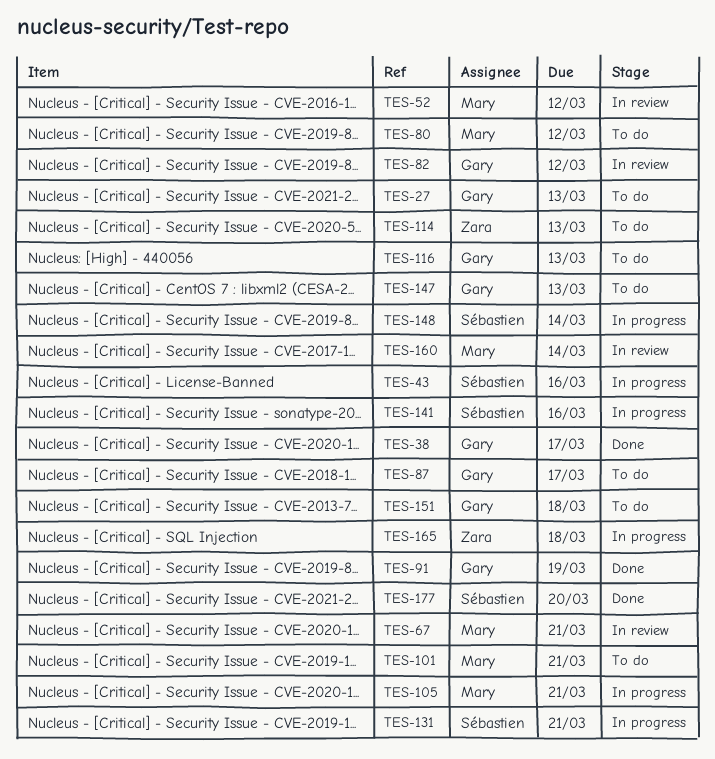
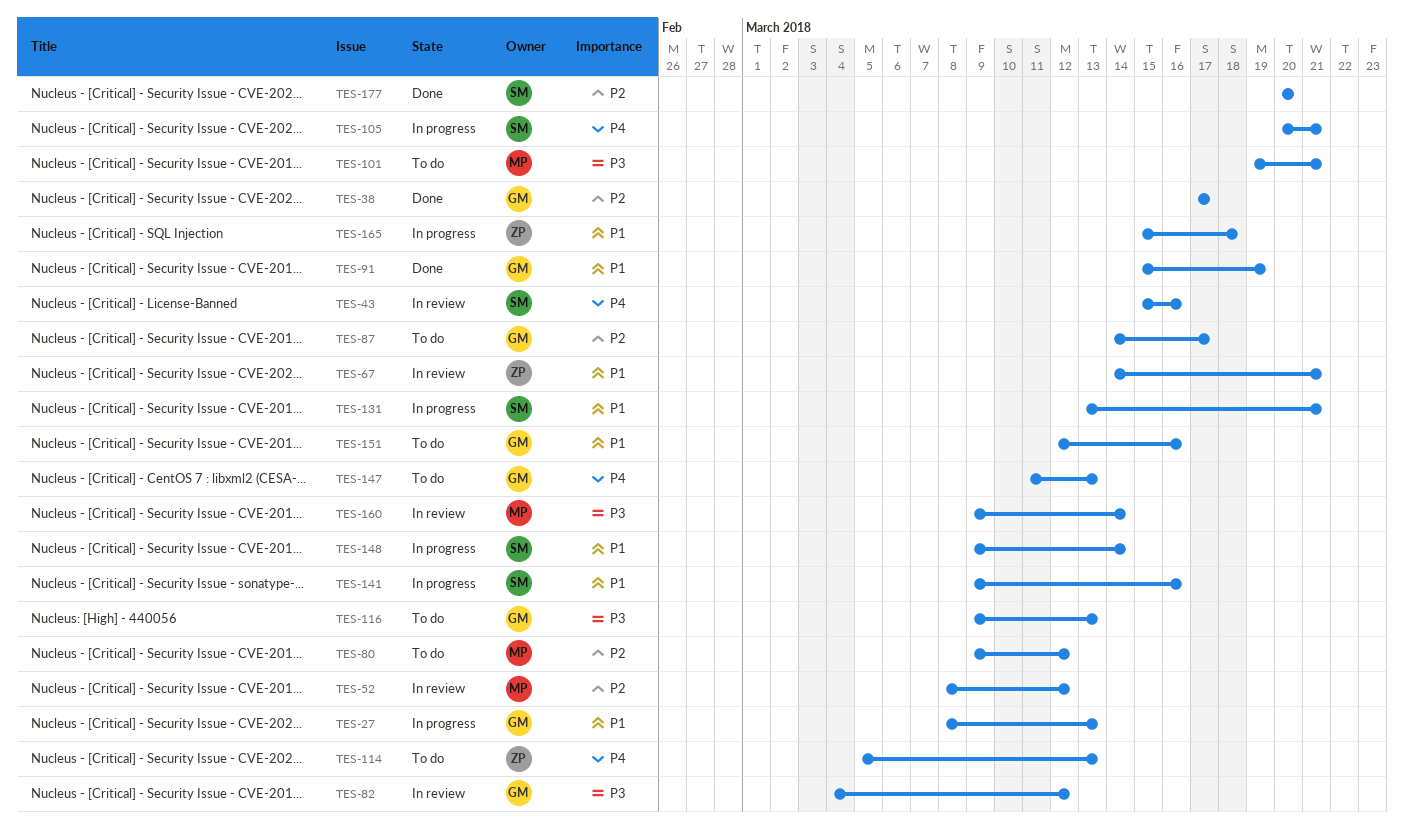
TES-27, status: To do -> In progress
TES-43, status: In progress -> In review
TES-67, owner: Mary -> Zara
TES-105, owner: Mary -> Sébastien
TES-151, due: Mar 18 -> Mar 16

